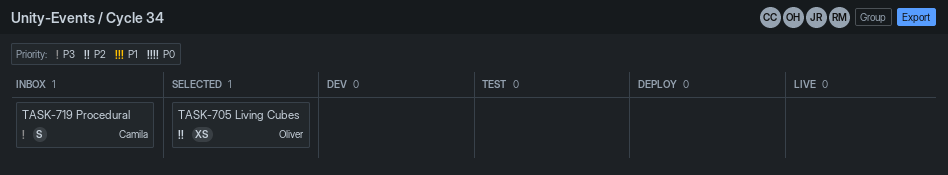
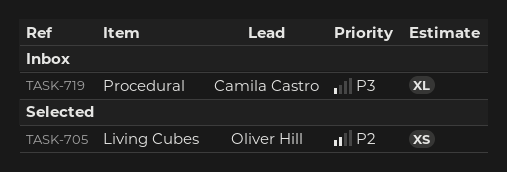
TASK-719, estimate: S -> XL

